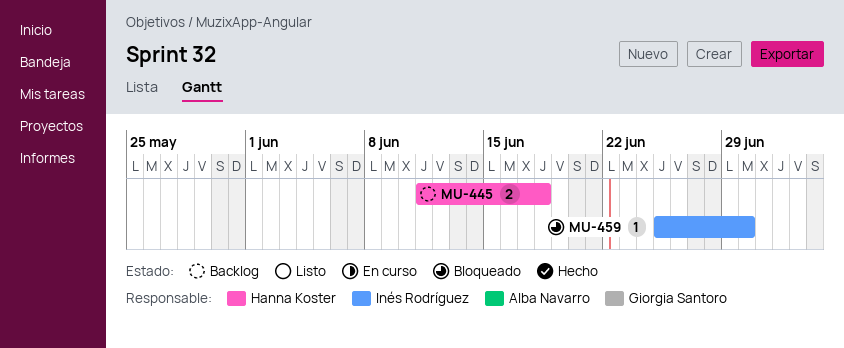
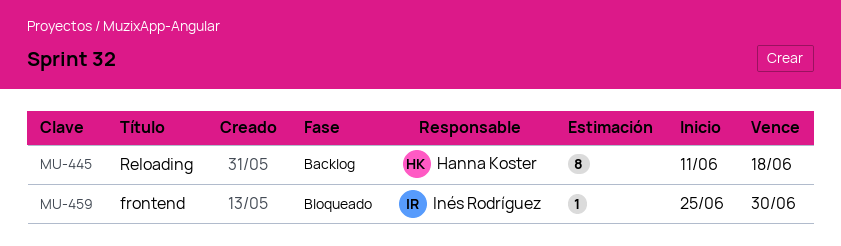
MU-445, estimate: 2 -> 8

